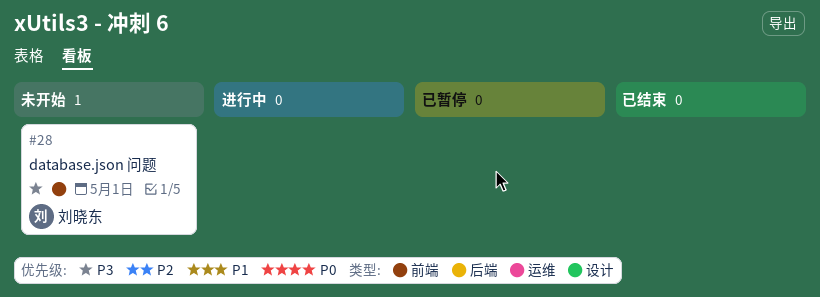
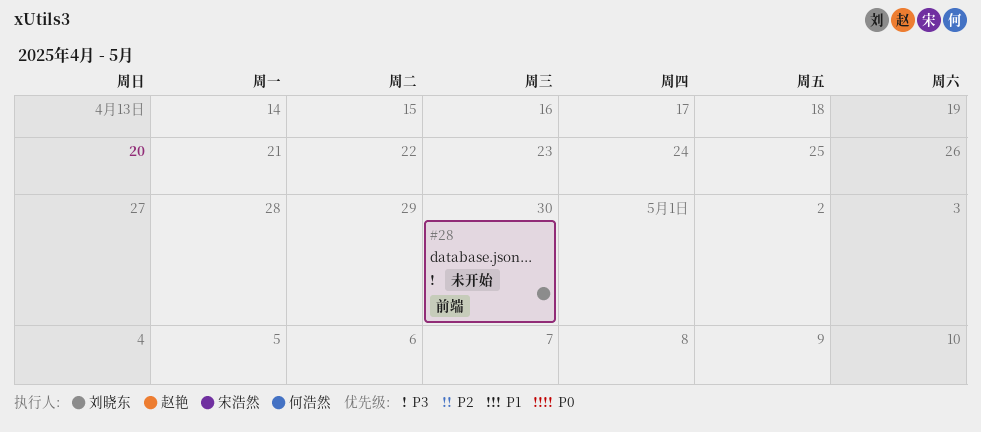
#28, due: May 1 -> Apr 30

